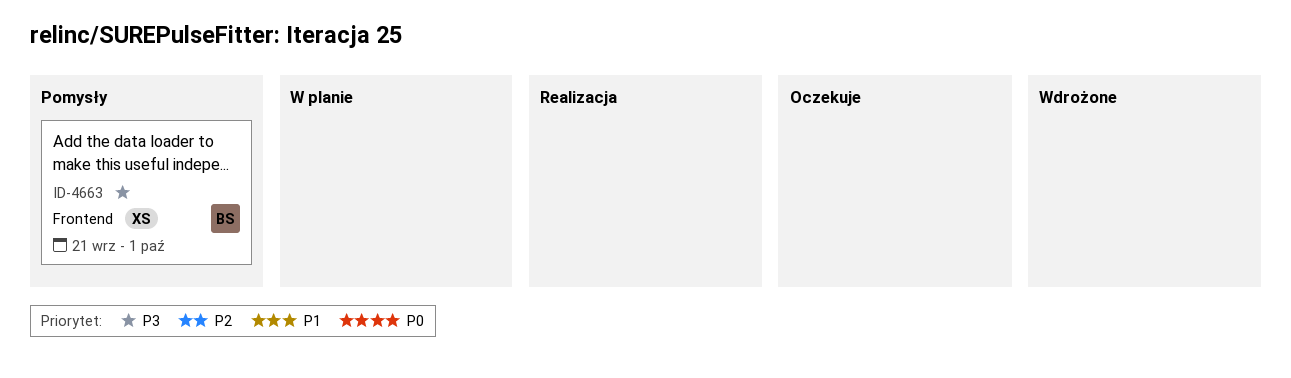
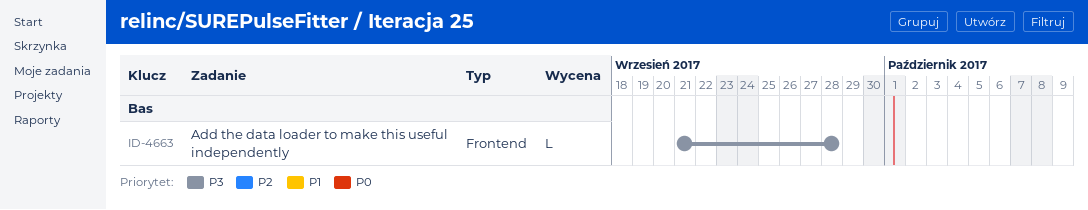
ID-4663, estimate: XS -> L
ID-4663, due: Oct 1 -> Sep 28

